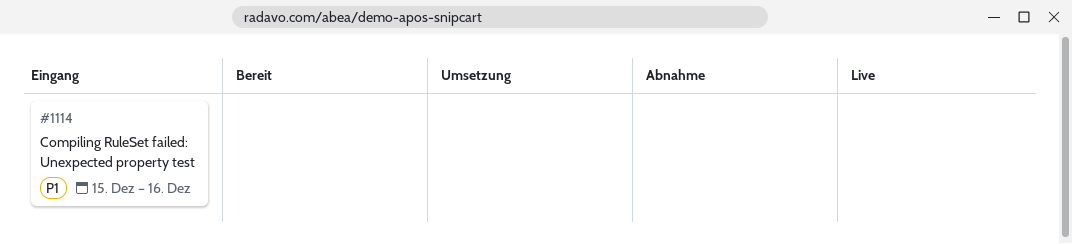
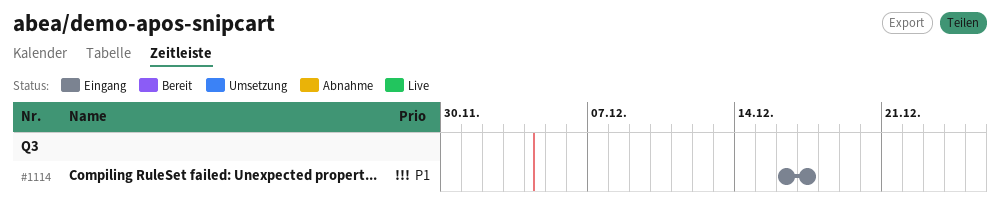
#1114, start: Dec 15 -> Dec 16
#1114, due: Dec 16 -> Dec 17

